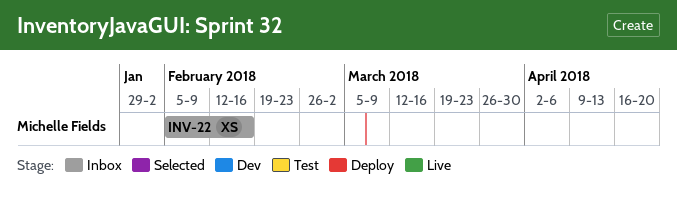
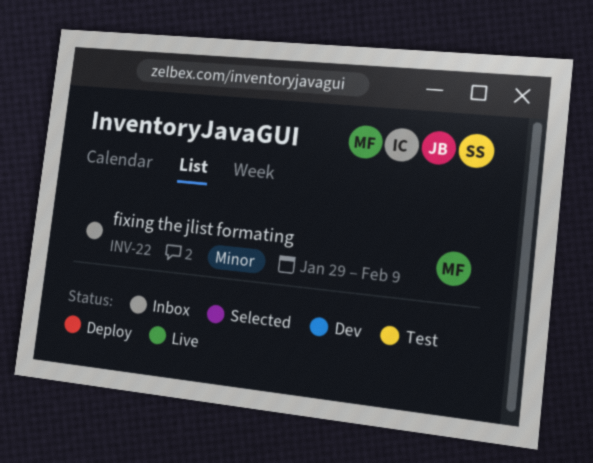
INV-22, start: Feb 5 -> Jan 29
INV-22, due: Feb 16 -> Feb 9

